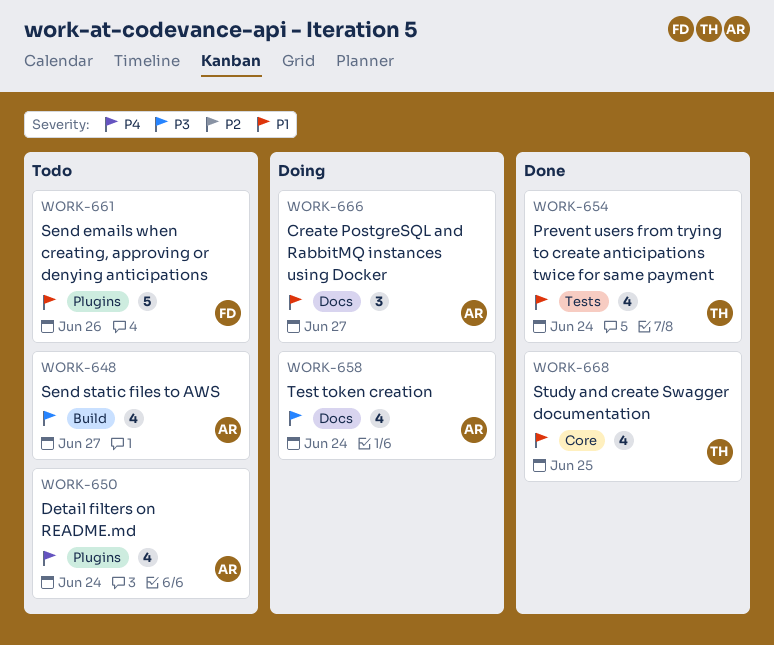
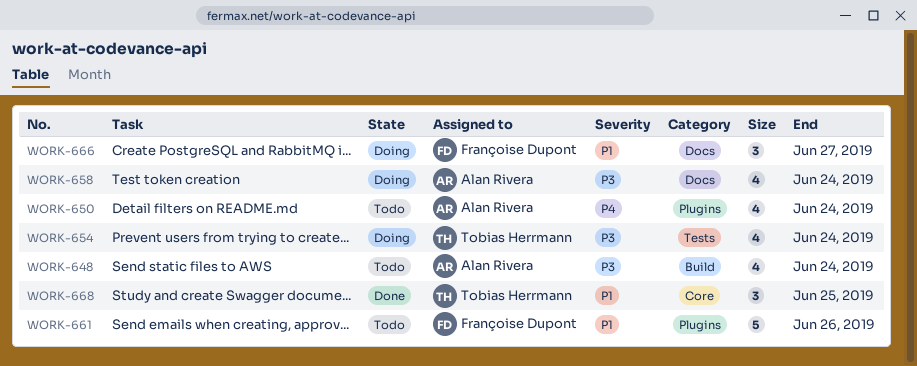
WORK-648, due: Jun 27 -> Jun 24
WORK-654, status: Done -> Doing
WORK-654, priority: P1 -> P3
WORK-666, owner: Alan Rivera -> Françoise Dupont
WORK-668, estimate: 4 -> 3

